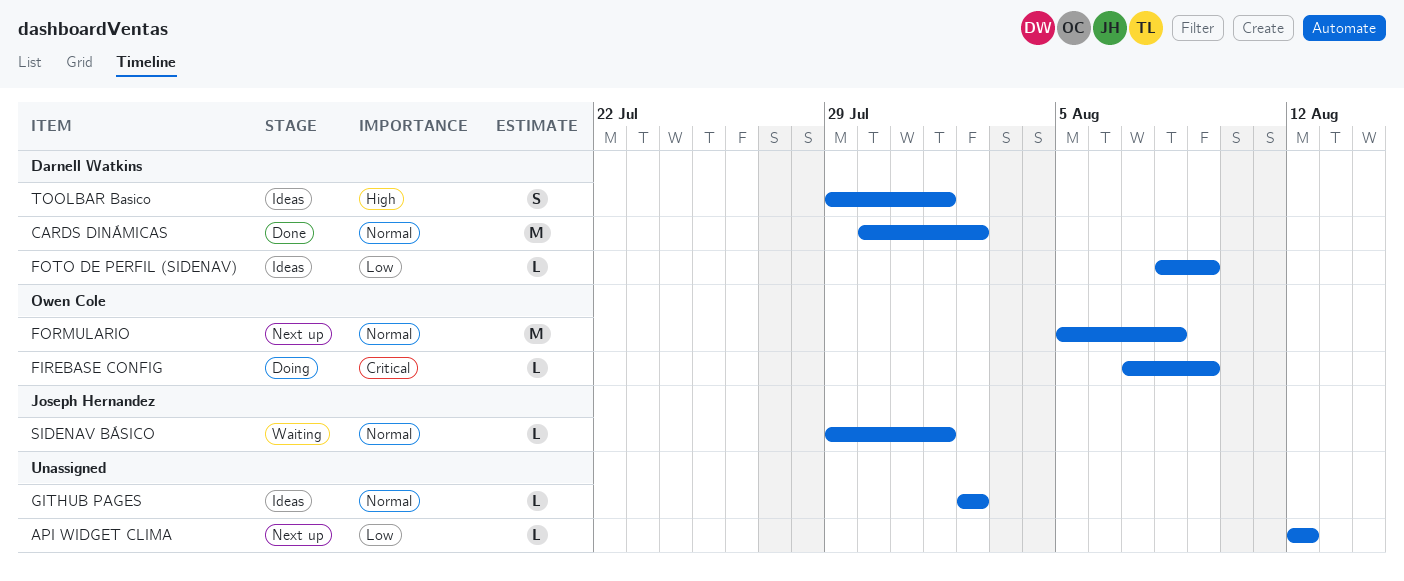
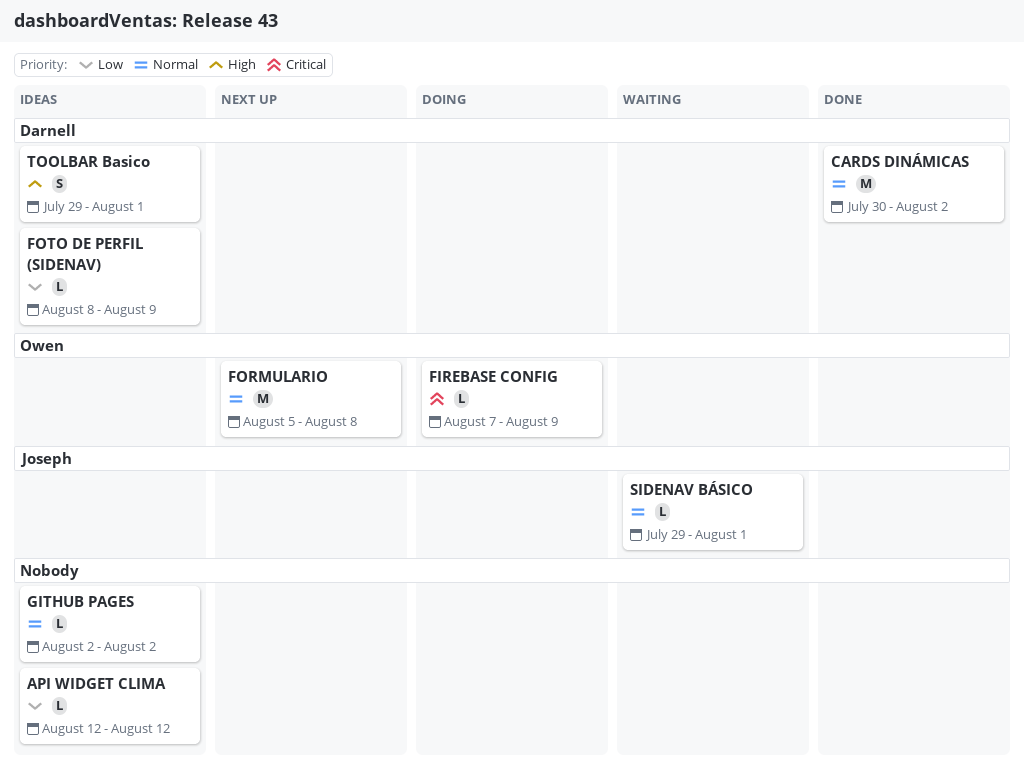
API WIDGET CLIMA, status: Next up -> Ideas

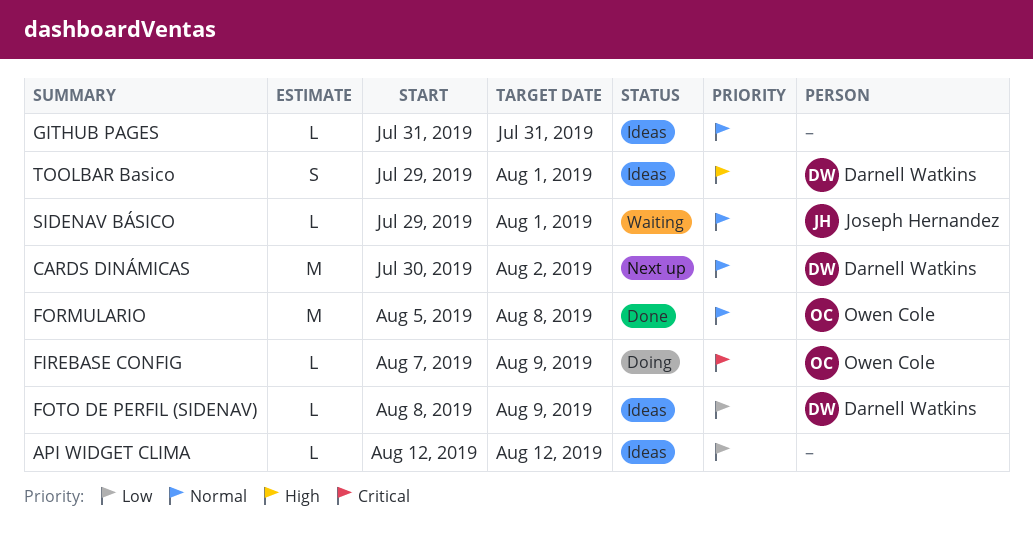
CARDS DINÁMICAS, status: Done -> Next up
FORMULARIO, status: Next up -> Done
GITHUB PAGES, start: Aug 2 -> Jul 31
GITHUB PAGES, due: Aug 2 -> Jul 31

